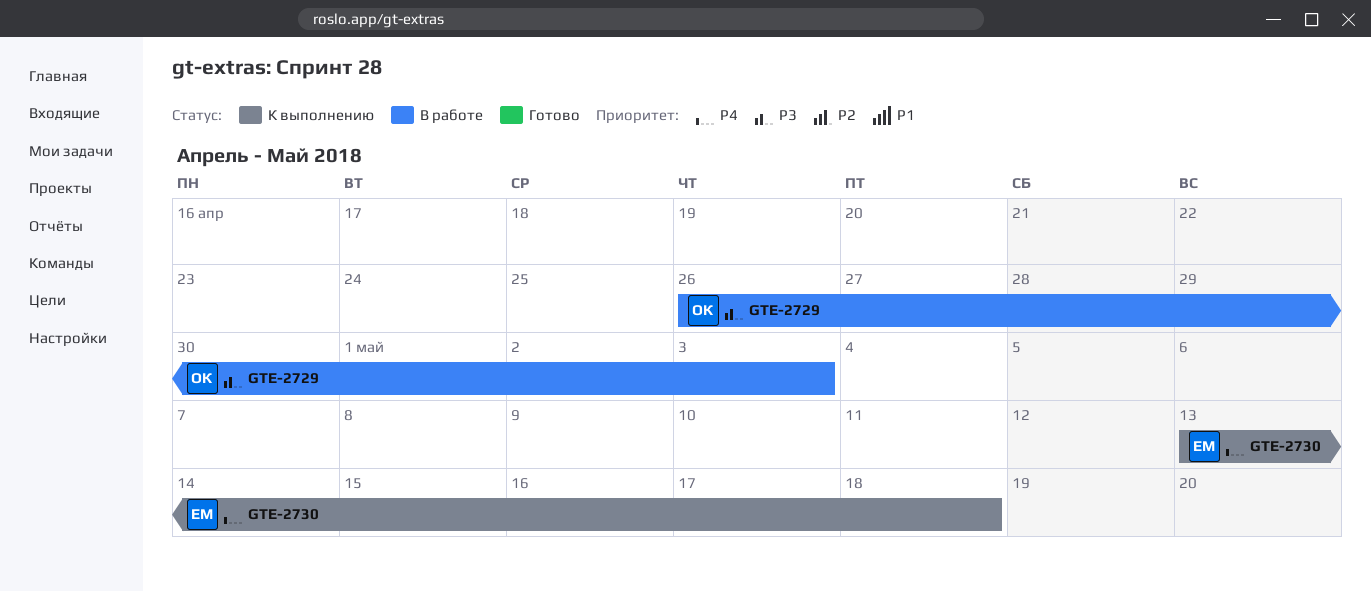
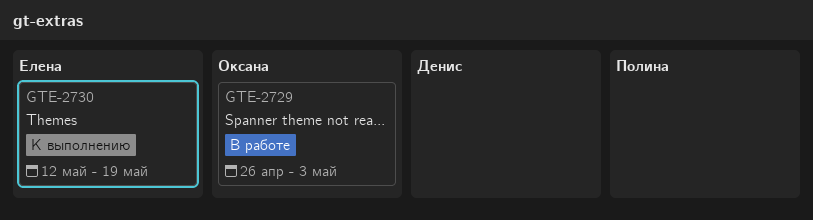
GTE-2730, start: May 13 -> May 12
GTE-2730, due: May 18 -> May 19

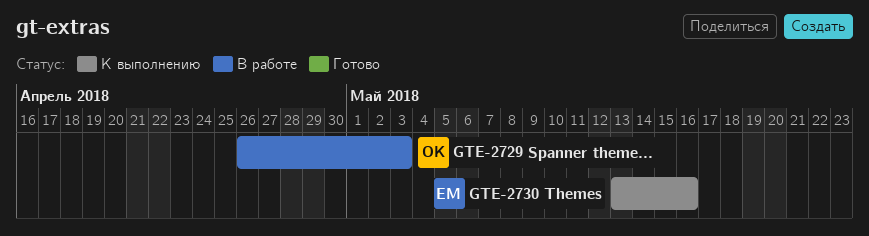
GTE-2730, start: May 12 -> May 13
GTE-2730, due: May 19 -> May 16

